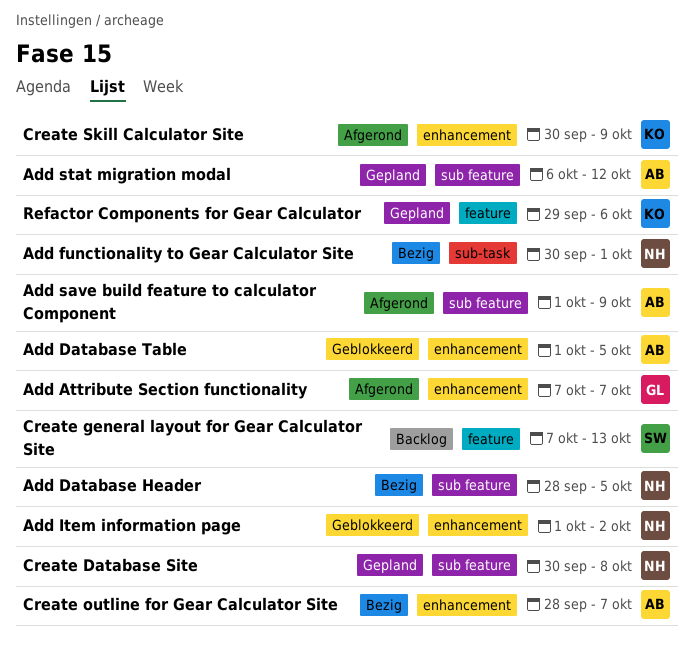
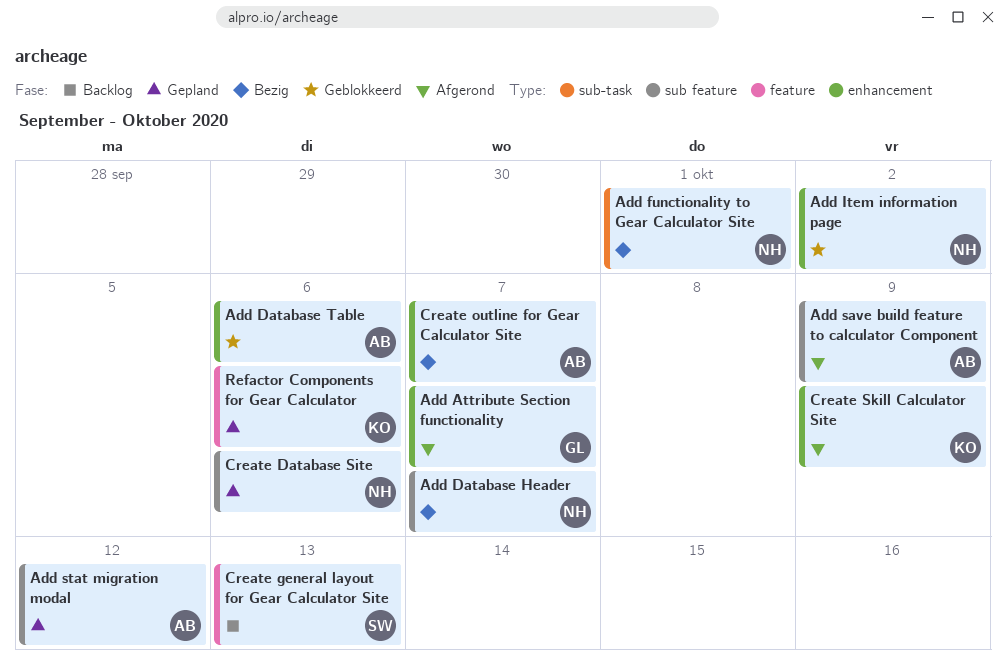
Add Database Header, due: Oct 5 -> Oct 7
Add Database Table, due: Oct 5 -> Oct 6
Create Database Site, due: Oct 8 -> Oct 6

